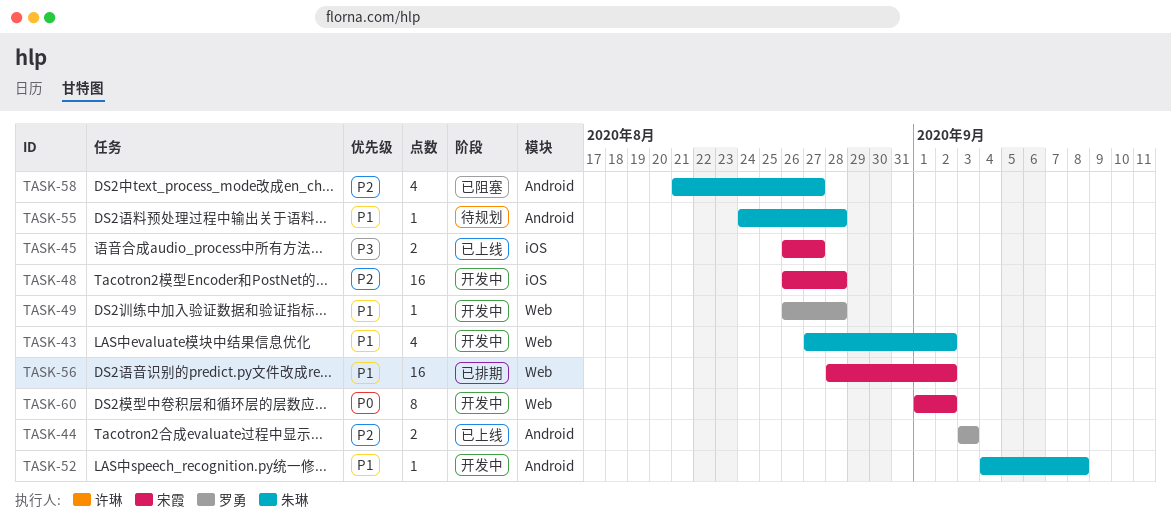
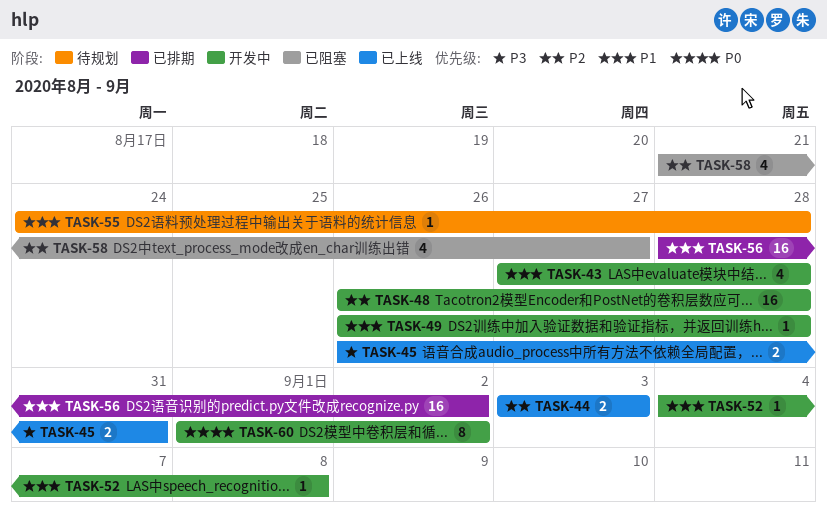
TASK-43, due: Sep 2 -> Aug 28
TASK-45, due: Aug 27 -> Aug 31

